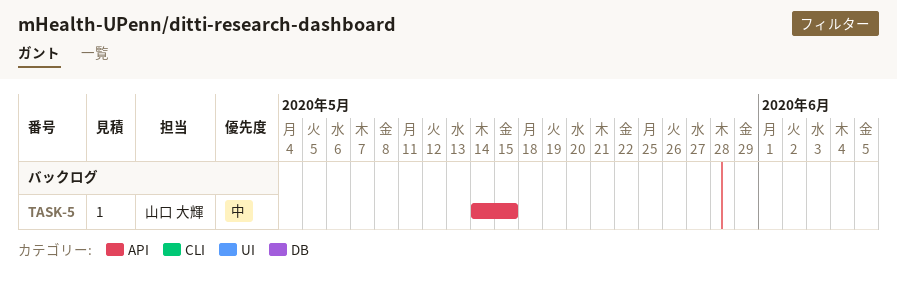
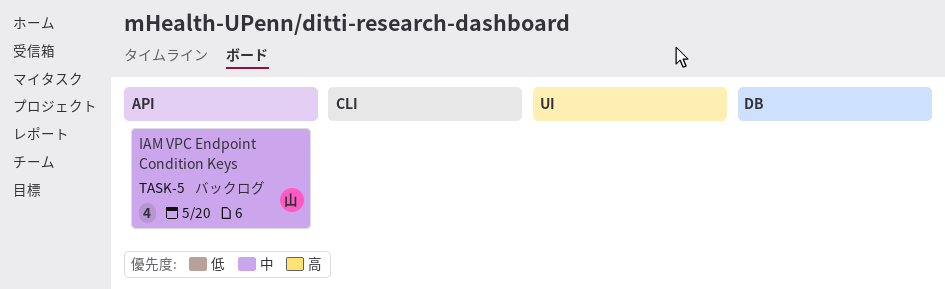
TASK-5, estimate: 1 -> 4
TASK-5, due: May 15 -> May 20

